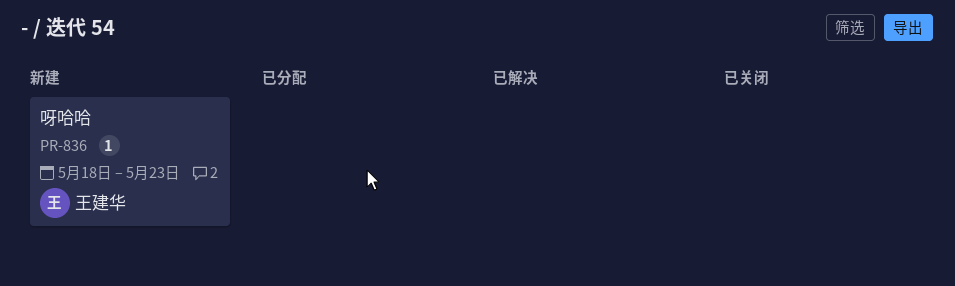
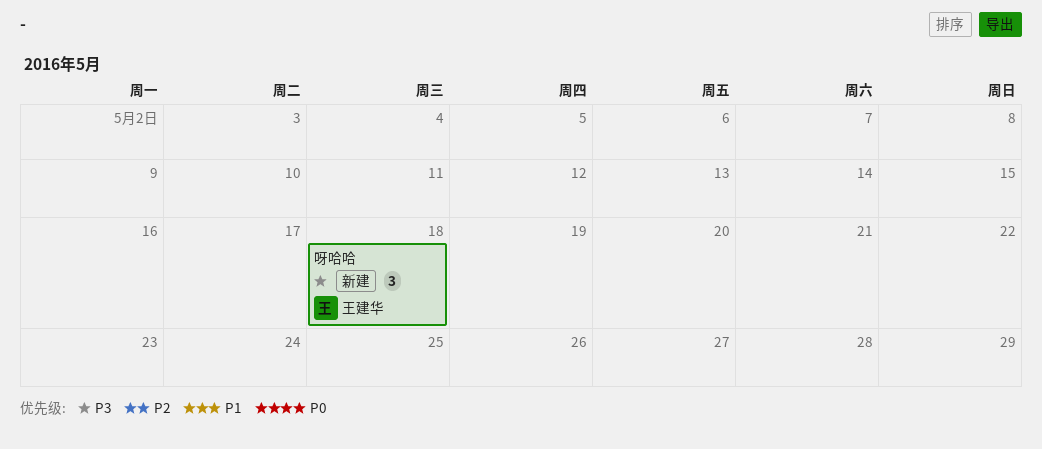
呀哈哈, estimate: 1 -> 3
呀哈哈, due: May 23 -> May 18

